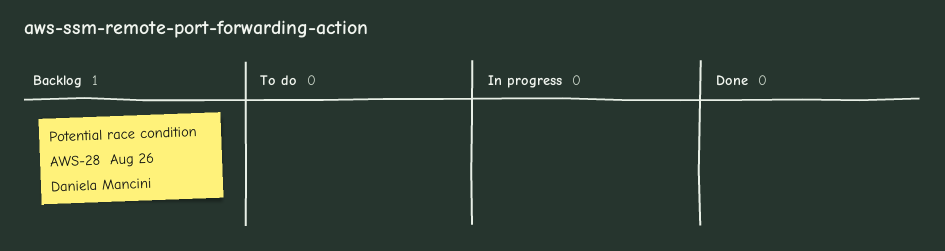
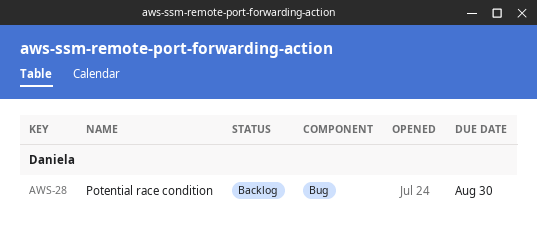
AWS-28, due: Aug 26 -> Aug 30

